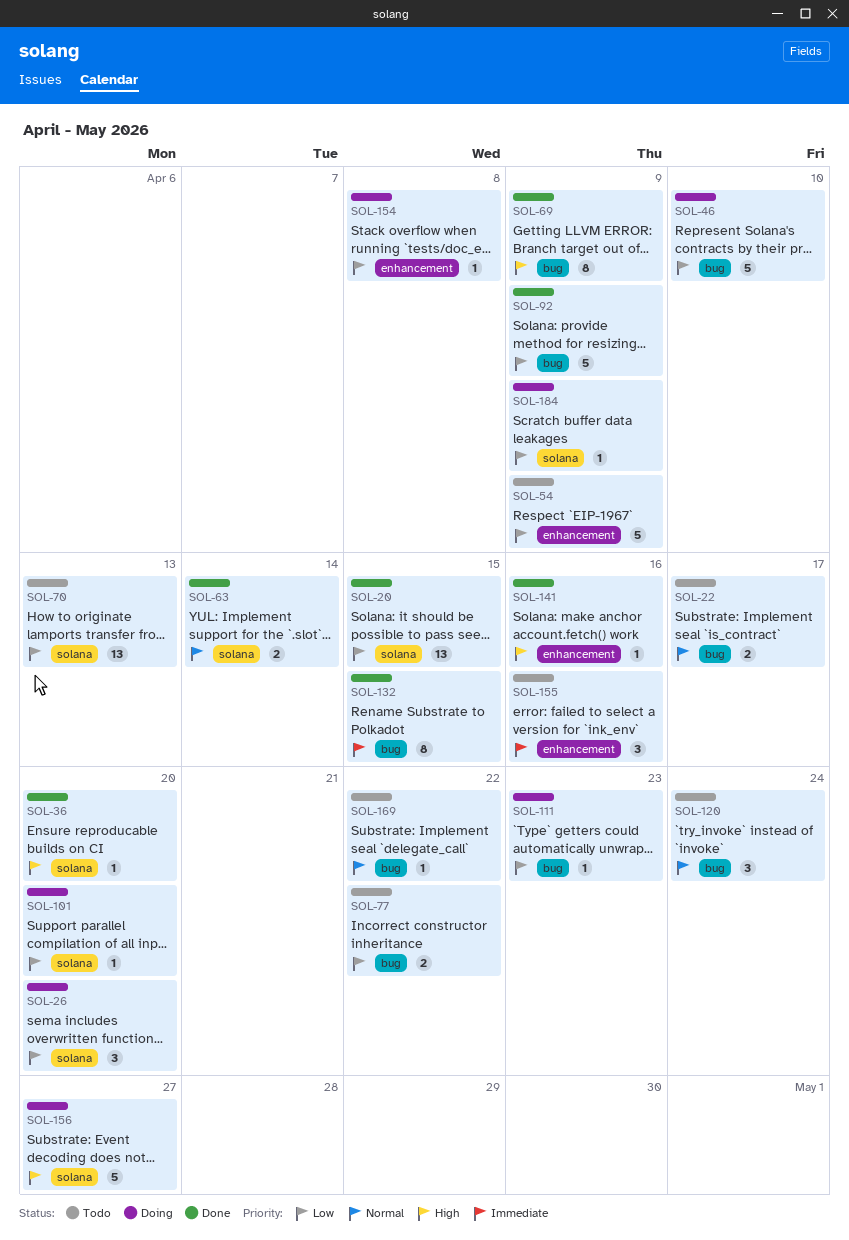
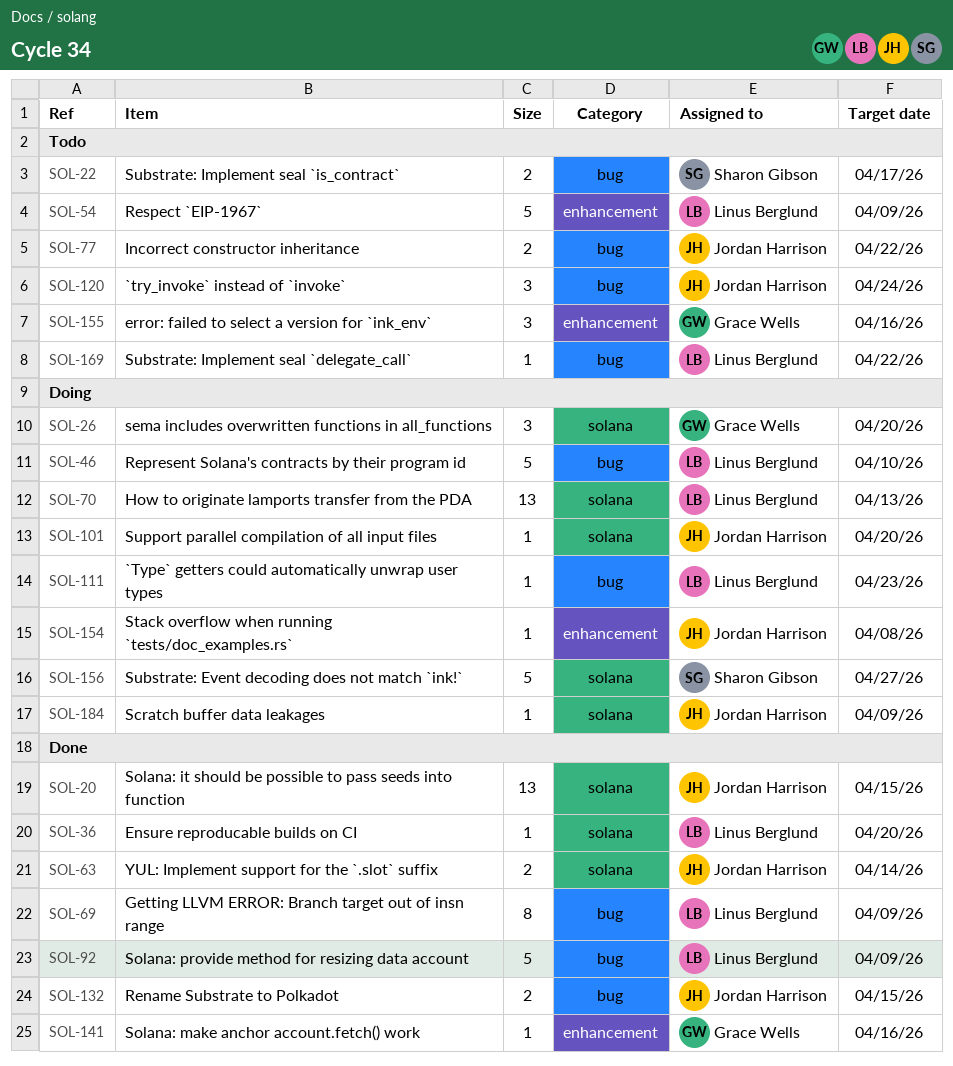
SOL-70, status: Todo -> Doing
SOL-132, estimate: 8 -> 2

